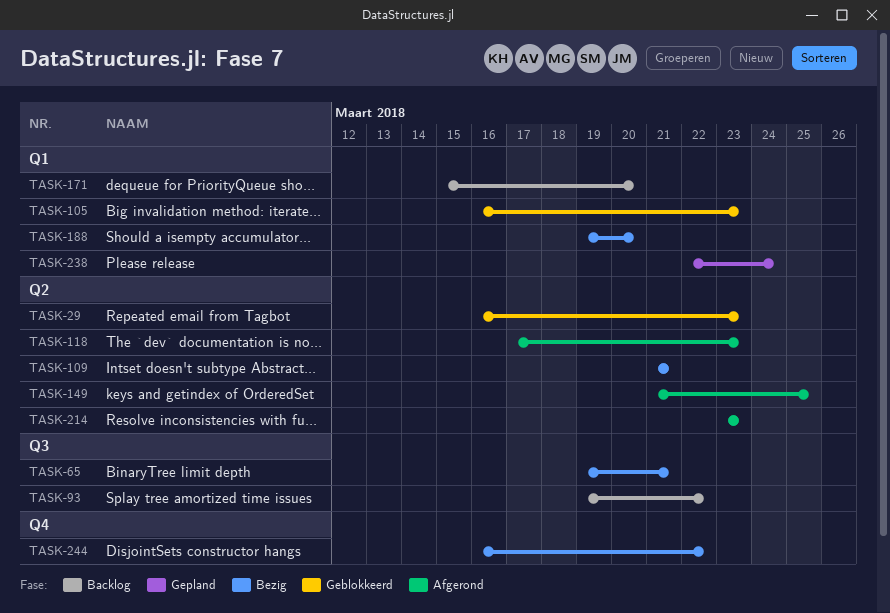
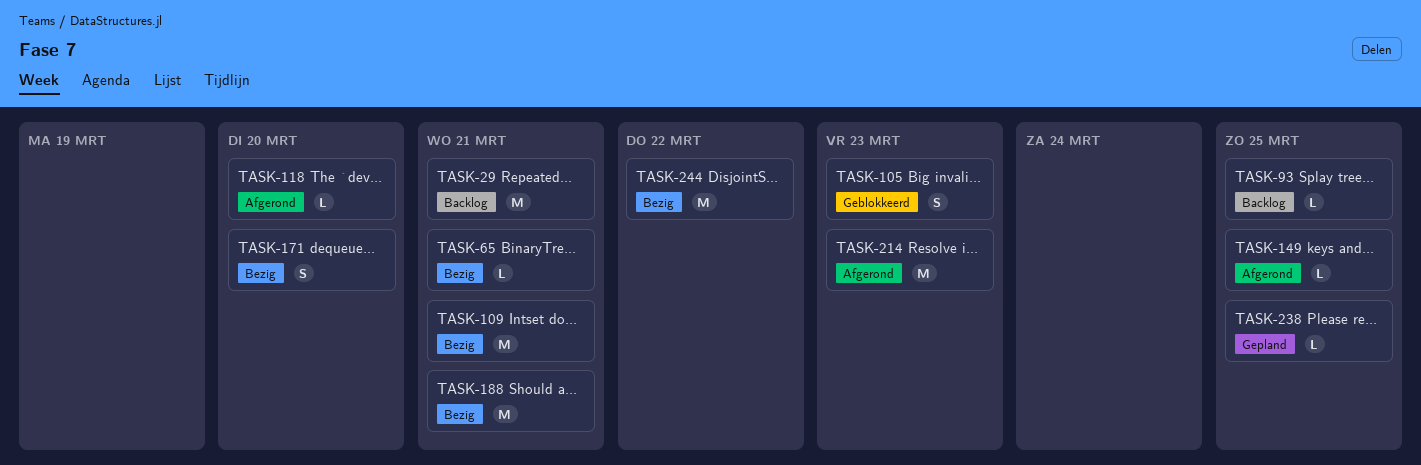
TASK-29, status: Geblokkeerd -> Backlog
TASK-29, due: Mar 23 -> Mar 21
TASK-93, due: Mar 22 -> Mar 25
TASK-118, due: Mar 23 -> Mar 20
TASK-171, status: Backlog -> Bezig
TASK-188, due: Mar 20 -> Mar 21
TASK-238, due: Mar 24 -> Mar 25

